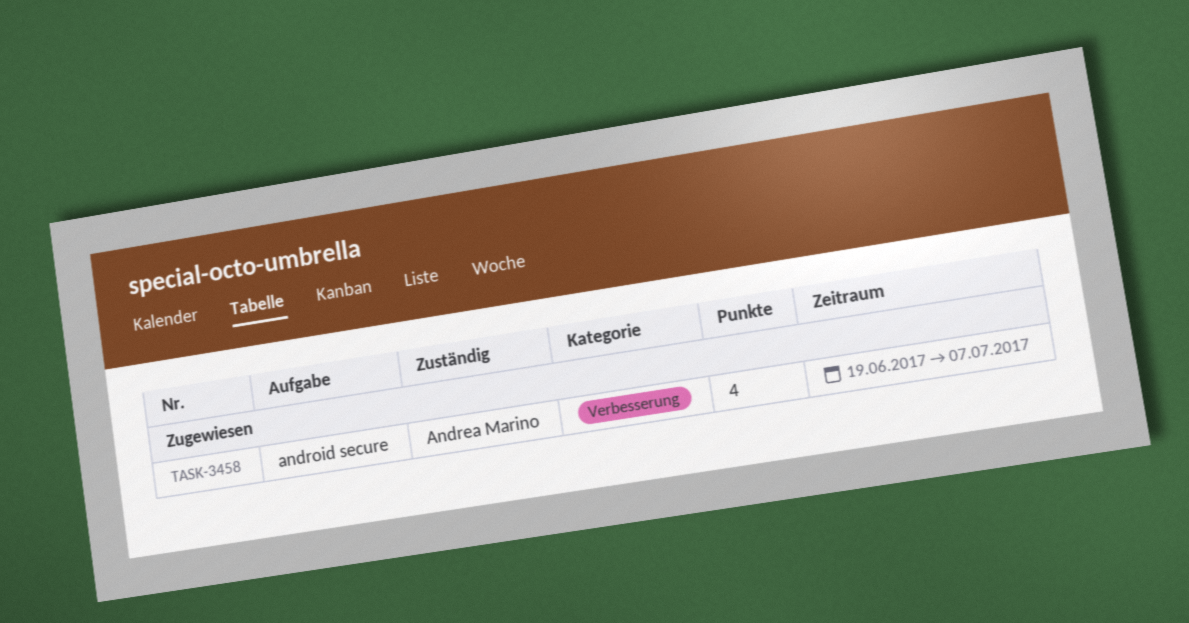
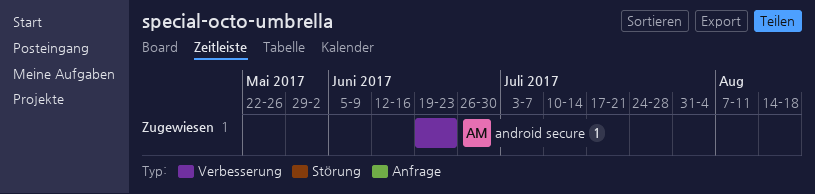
android secure, estimate: 4 -> 1
android secure, due: Jul 7 -> Jun 23

